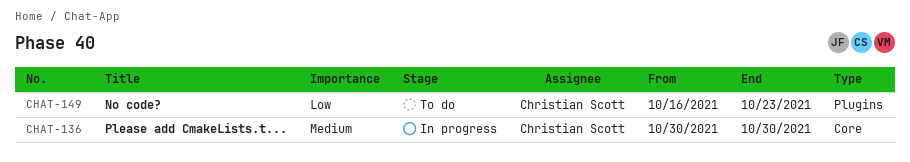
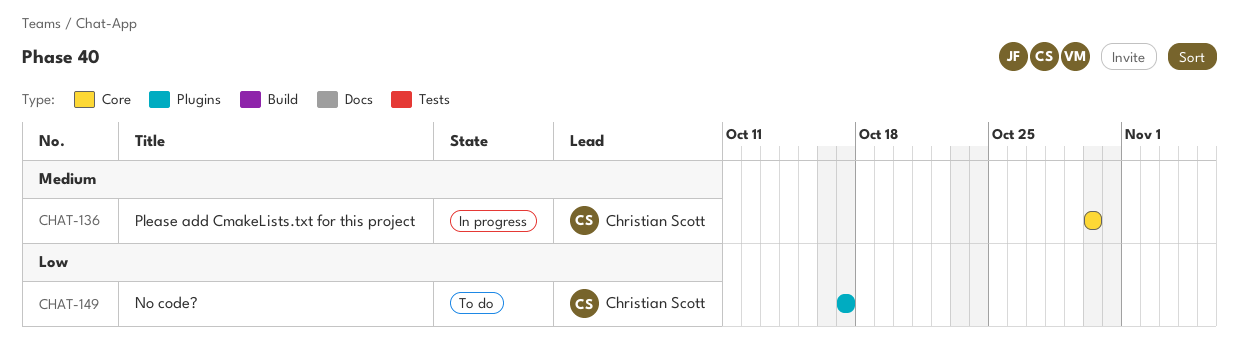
CHAT-149, start: Oct 16 -> Oct 17
CHAT-149, due: Oct 23 -> Oct 17

